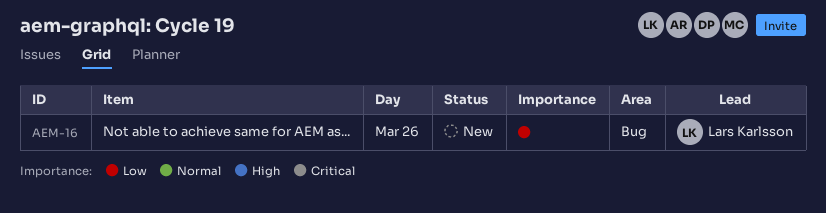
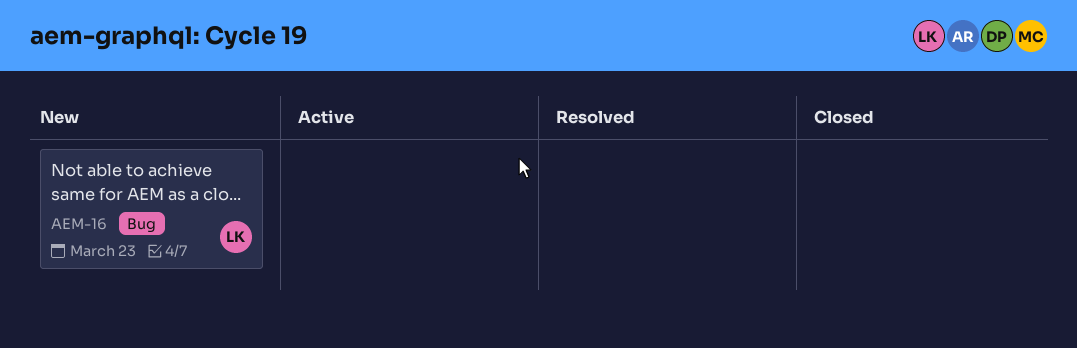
AEM-16, day: Mar 26 -> Mar 23

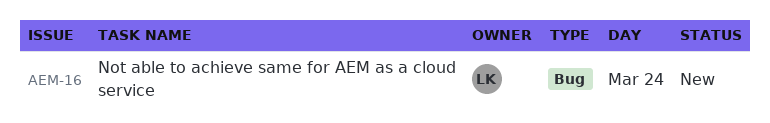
AEM-16, day: Mar 23 -> Mar 24

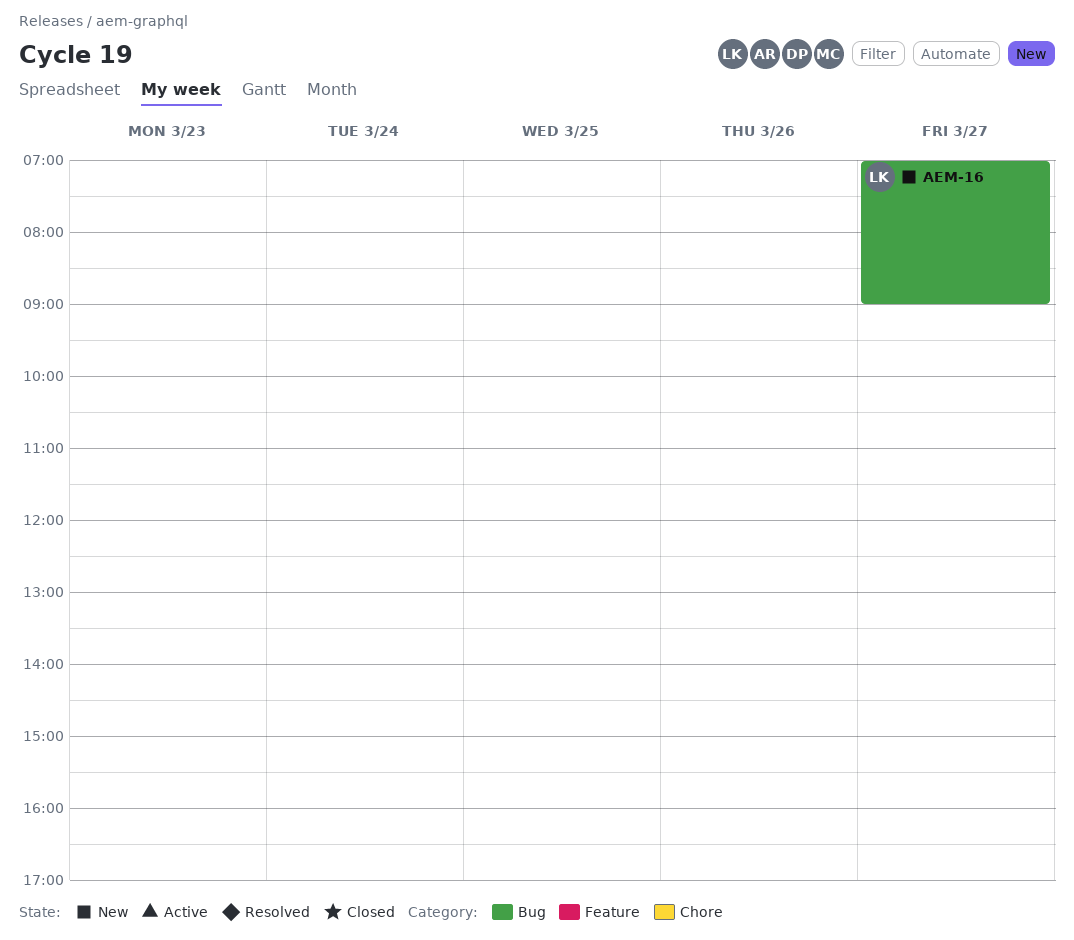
AEM-16, day: Mar 24 -> Mar 27

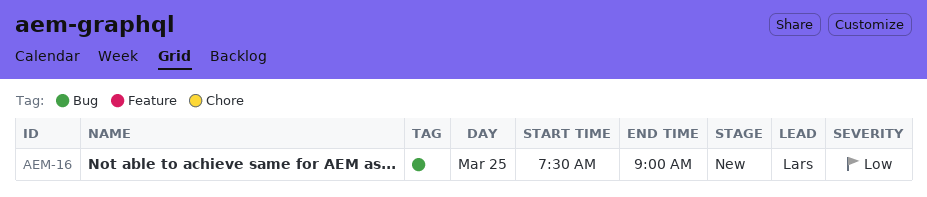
AEM-16, day: Mar 27 -> Mar 25
AEM-16, begins: 07:00 -> 07:30

